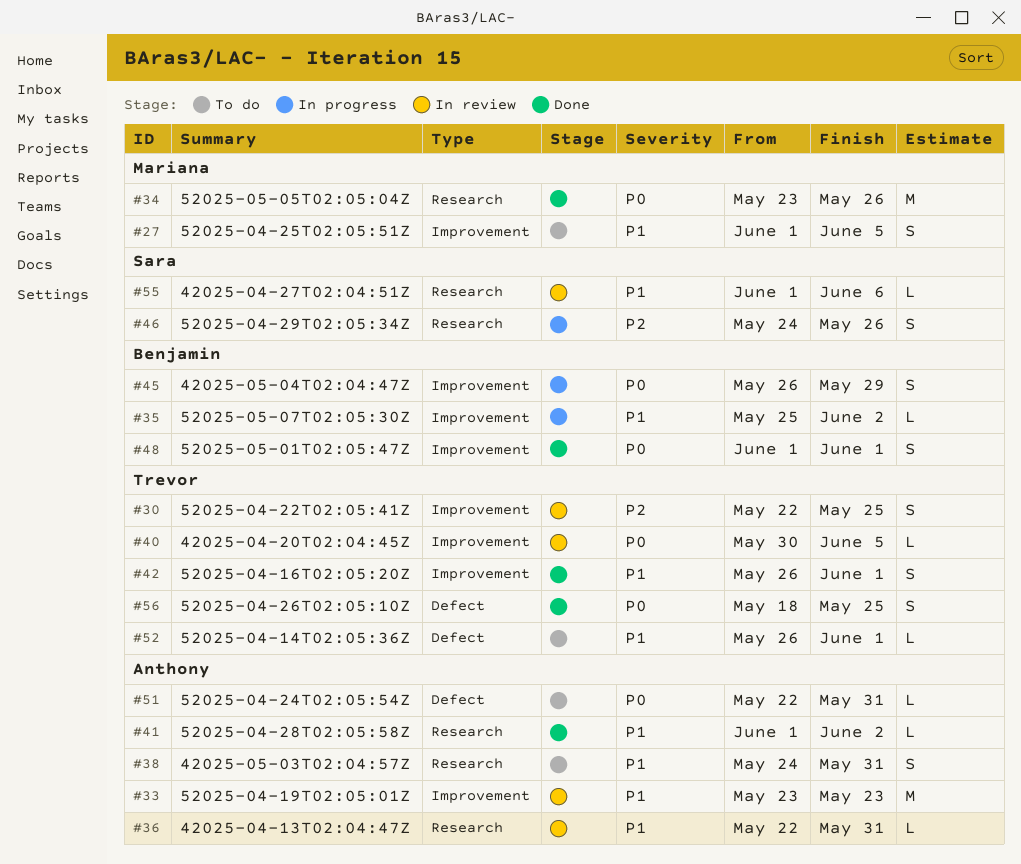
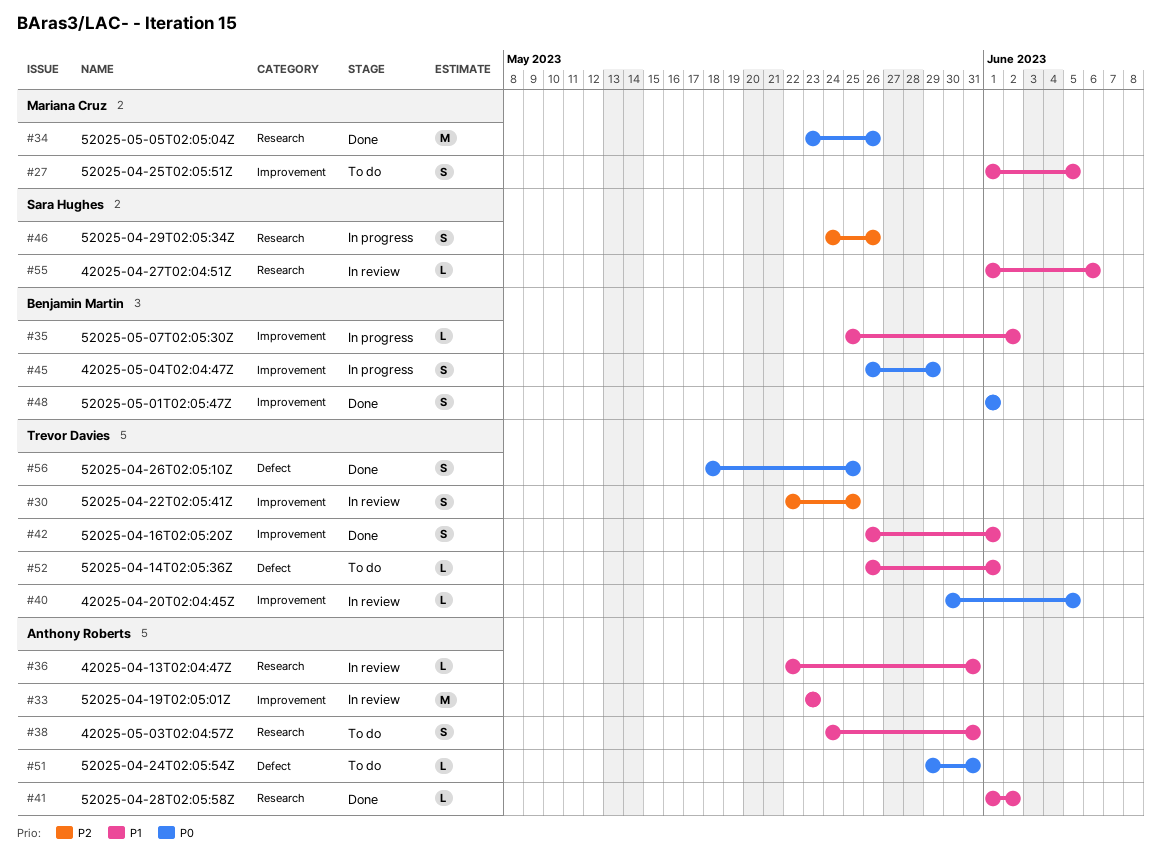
#51, start: May 22 -> May 29

